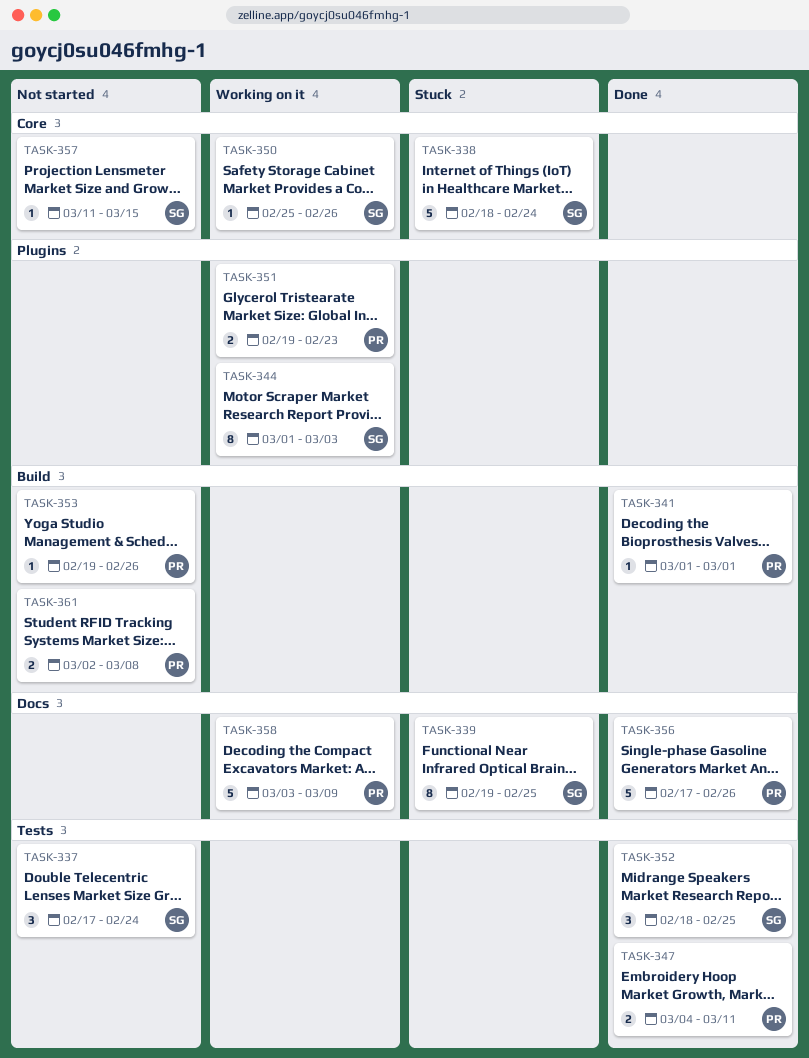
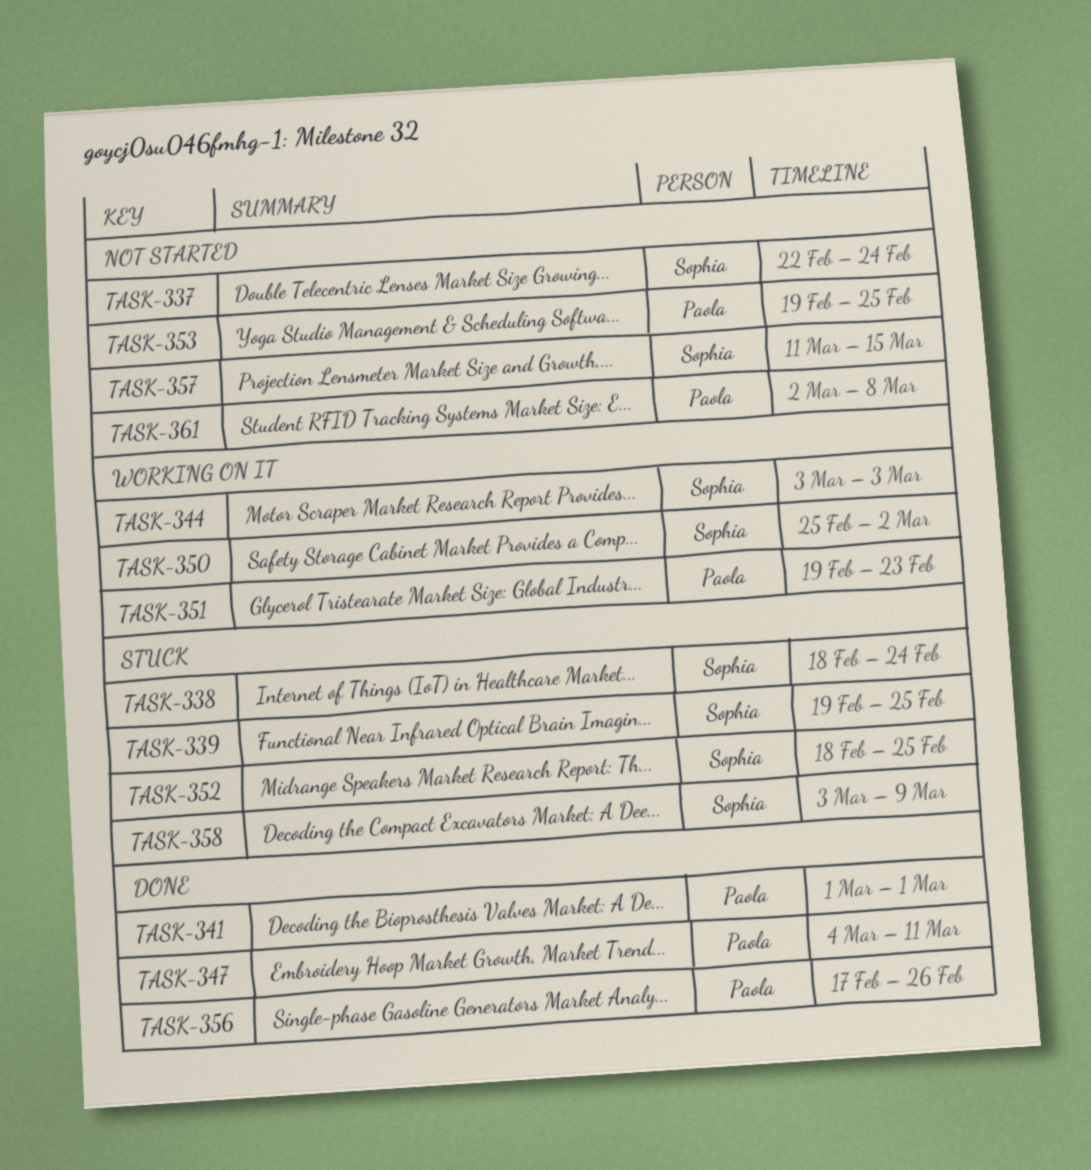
TASK-337, start: Feb 17 -> Feb 22
TASK-344, start: Mar 1 -> Mar 3
TASK-350, due: Feb 26 -> Mar 2
TASK-352, status: Done -> Stuck
TASK-353, due: Feb 26 -> Feb 25
TASK-358, status: Working on it -> Stuck
TASK-358, owner: Paola -> Sophia

